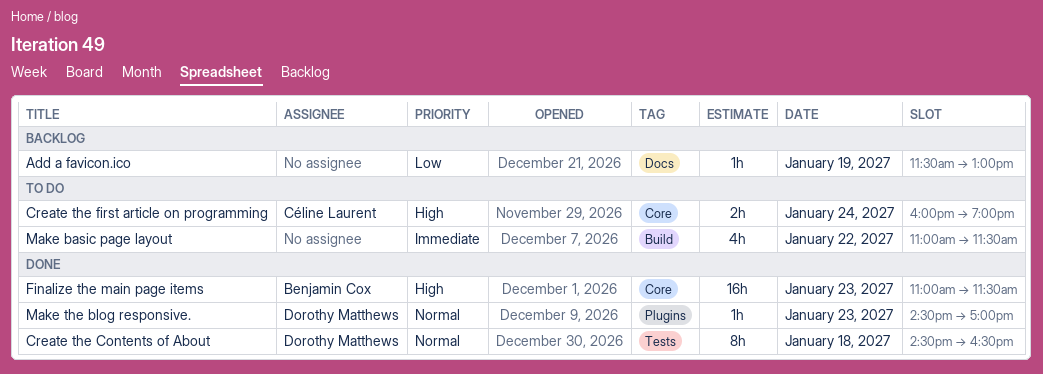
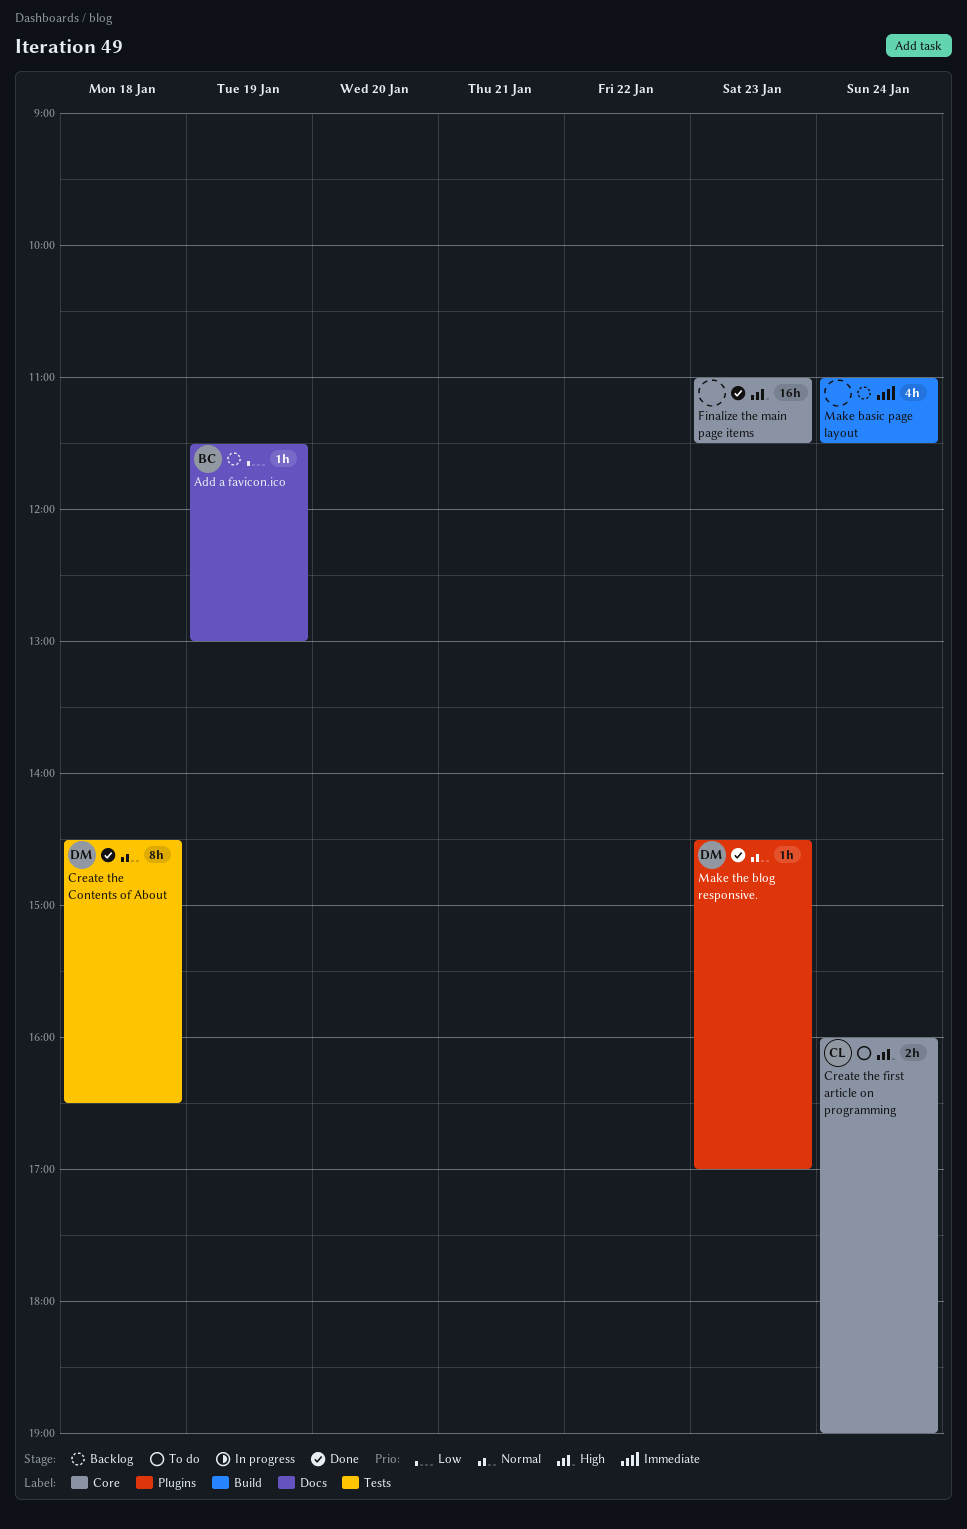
Add a favicon.ico, owner: none -> Benjamin Cox
Finalize the main page items, owner: Benjamin Cox -> none
Make basic page layout, status: To do -> Backlog
Make basic page layout, day: Jan 22 -> Jan 24

